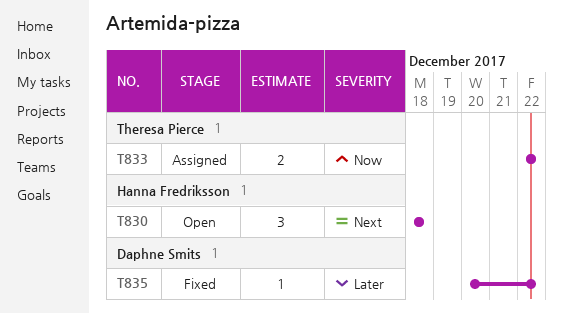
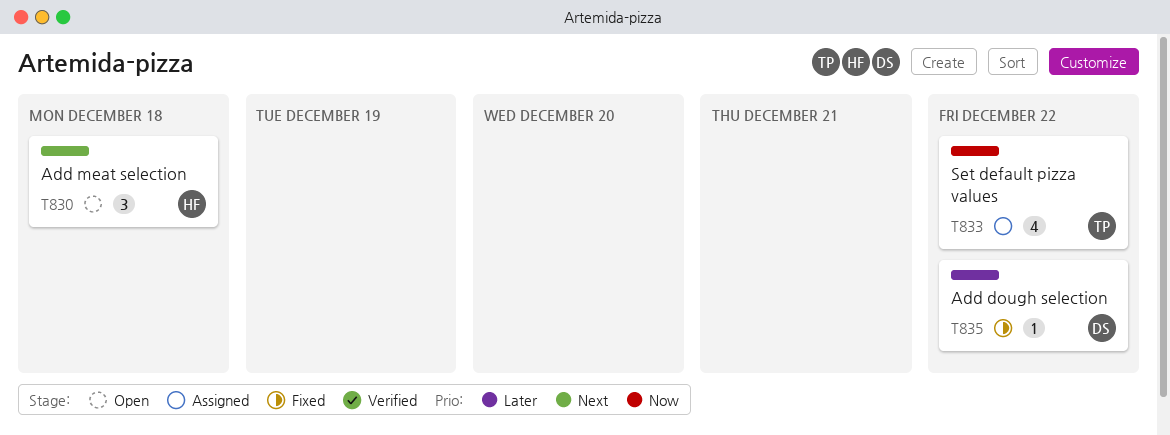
T833, estimate: 2 -> 4

